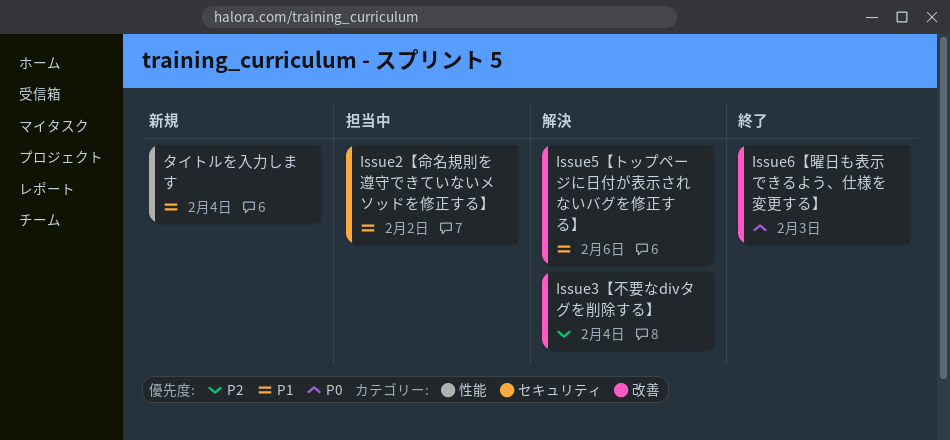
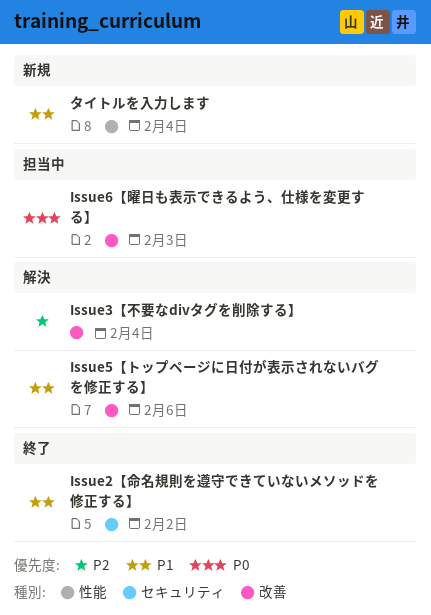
Issue2【命名規則を遵守できていないメソッドを修正する】, status: 担当中 -> 終了
Issue6【曜日も表示できるよう、仕様を変更する】, status: 終了 -> 担当中

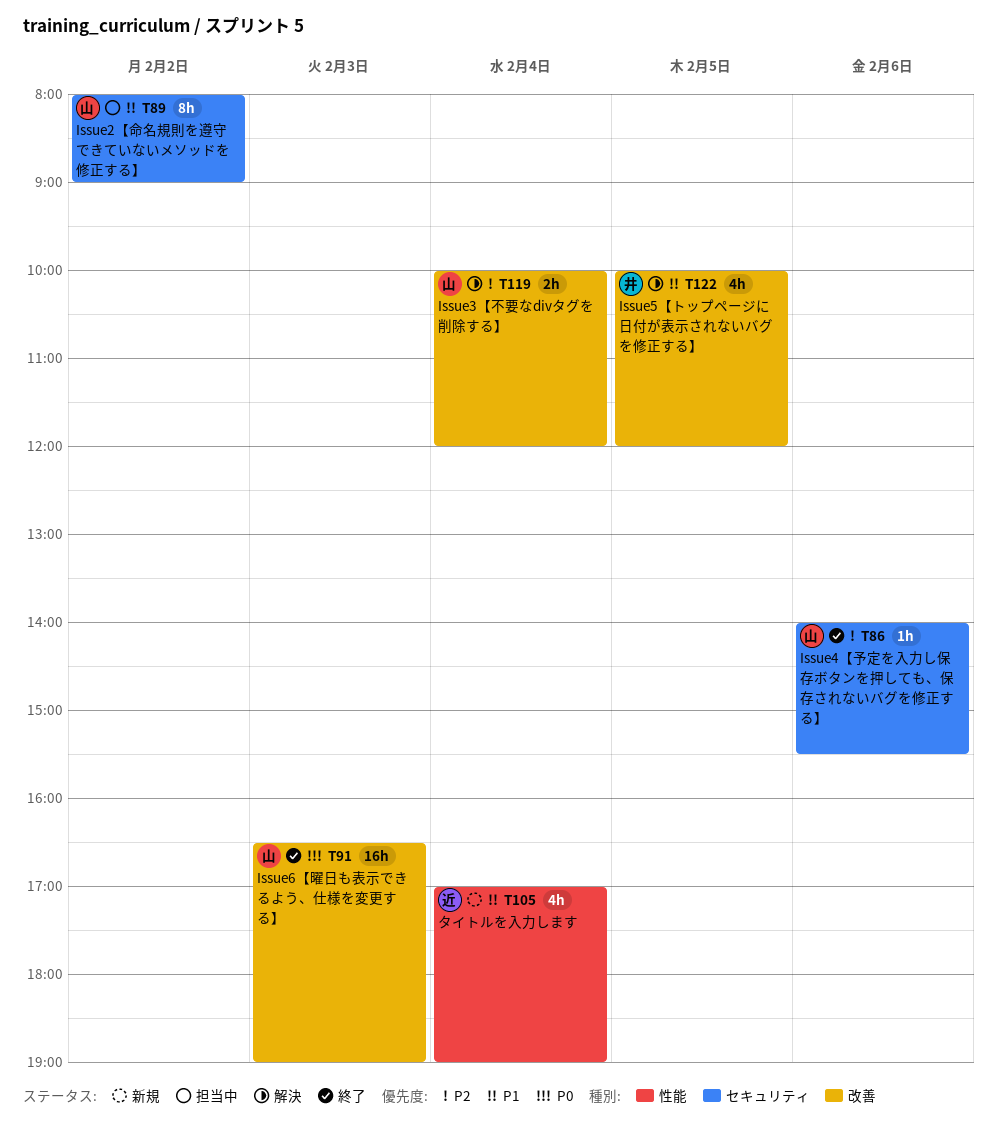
Issue2【命名規則を遵守できていないメソッドを修正する】, status: 終了 -> 担当中
Issue4【予定を入力し保存ボタンを押しても、保存されないバグを修正する】: none -> present
Issue5【トップページに日付が表示されないバグを修正する】, day: Feb 6 -> Feb 5
Issue6【曜日も表示できるよう、仕様を変更する】, status: 担当中 -> 終了

